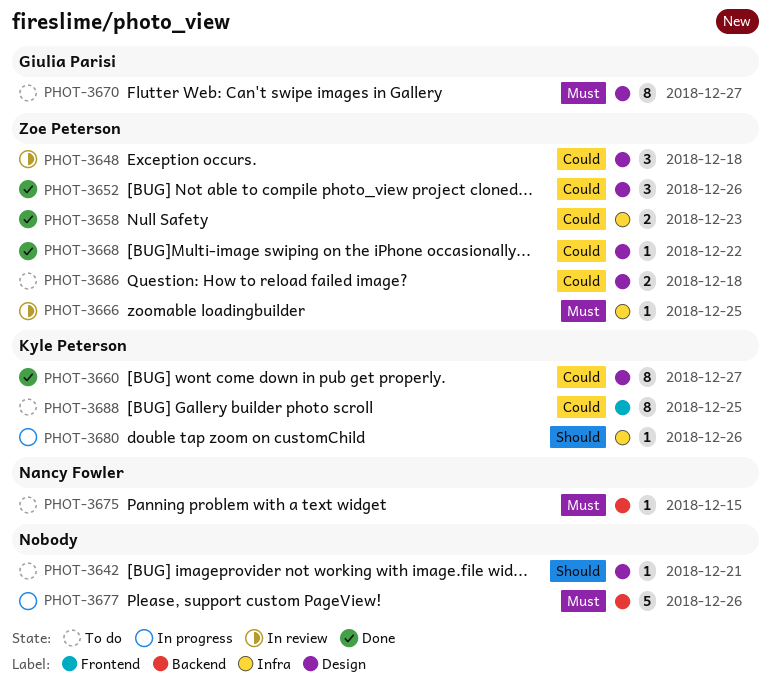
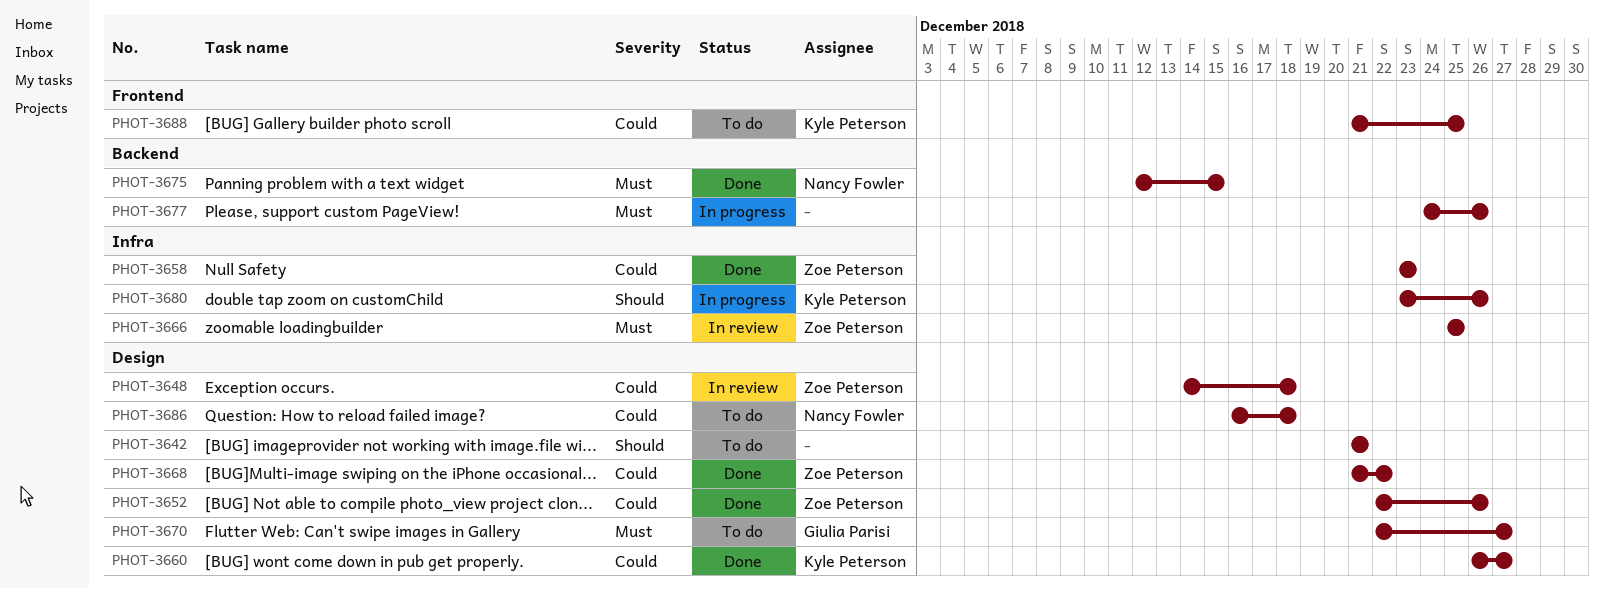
PHOT-3675, status: To do -> Done
PHOT-3686, owner: Zoe Peterson -> Nancy Fowler

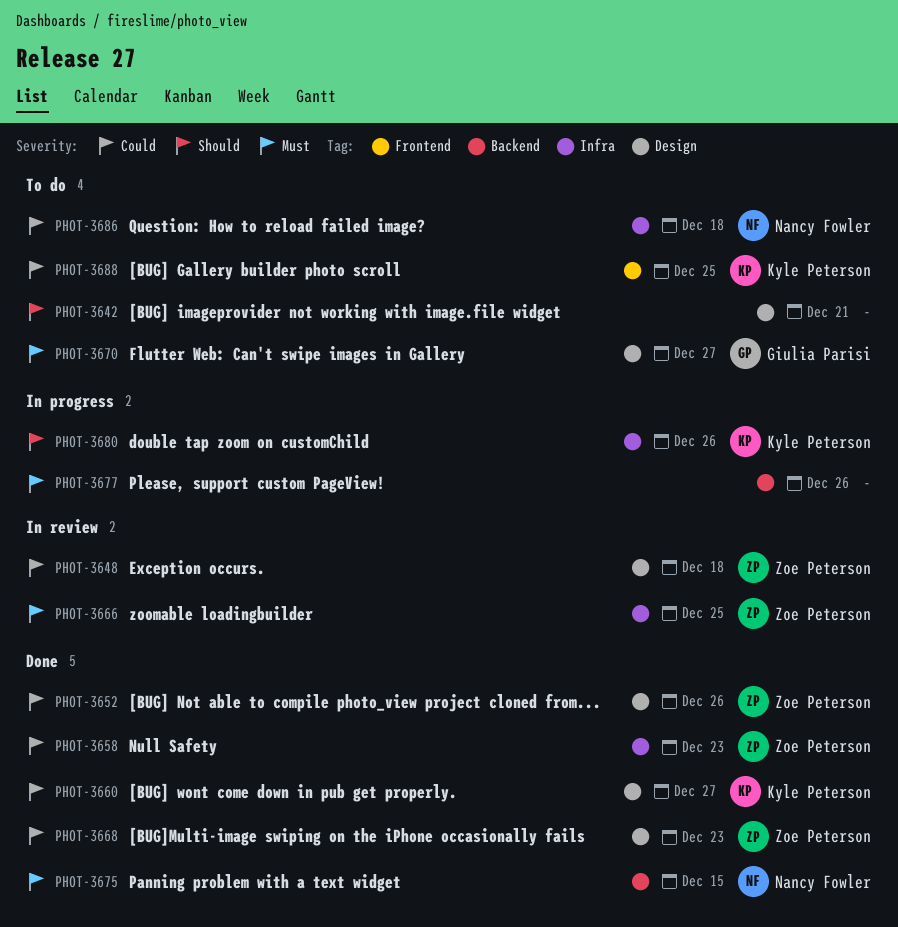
PHOT-3668, due: Dec 22 -> Dec 23
PHOT-3686, label: Design -> Infra

